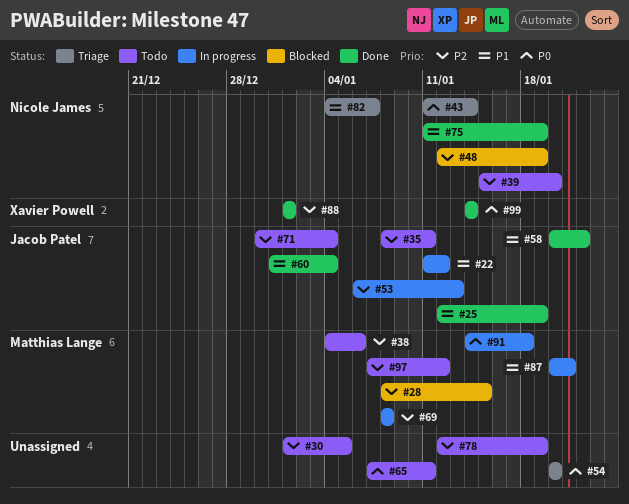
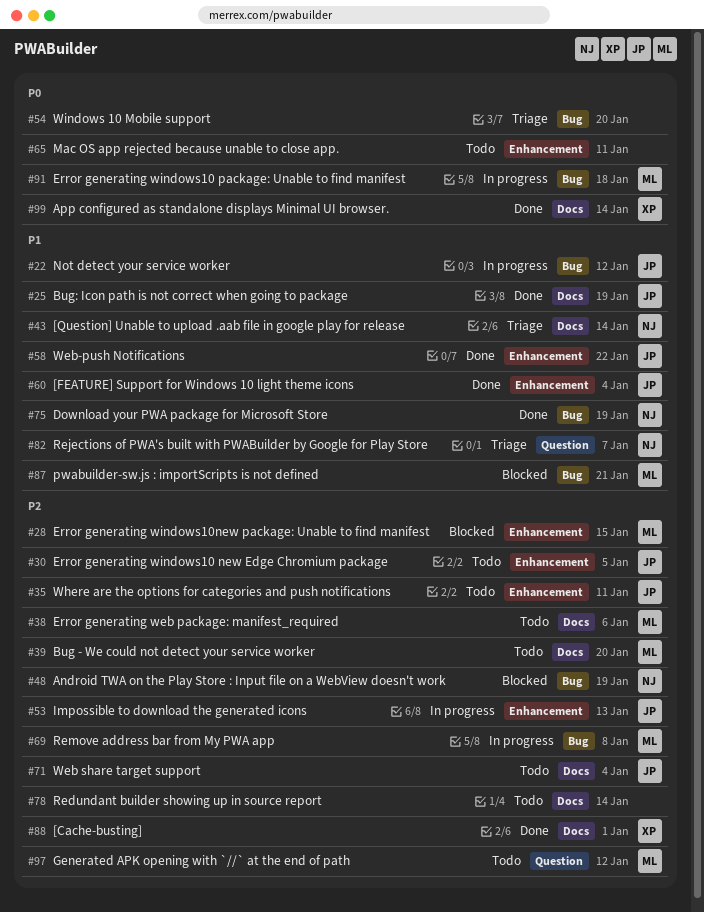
#30, owner: none -> Jacob Patel
#39, owner: Nicole James -> Matthias Lange
#43, priority: P0 -> P1
#78, due: Jan 19 -> Jan 14
#87, status: In progress -> Blocked

